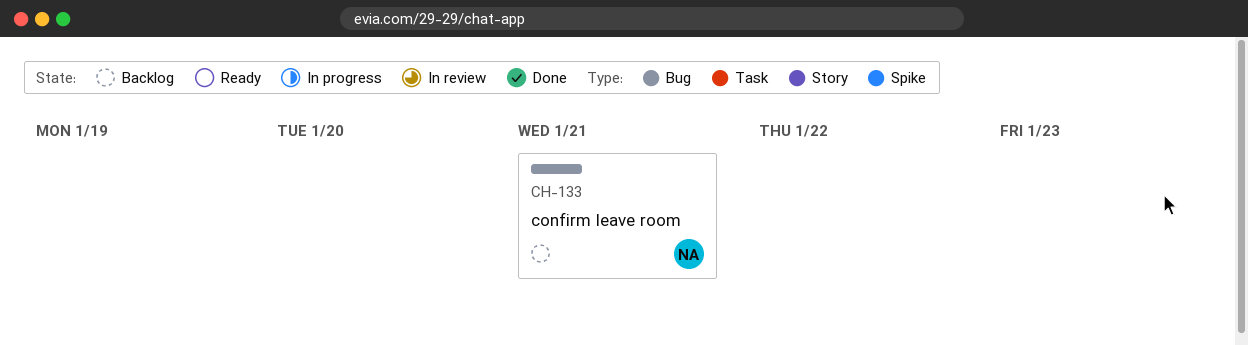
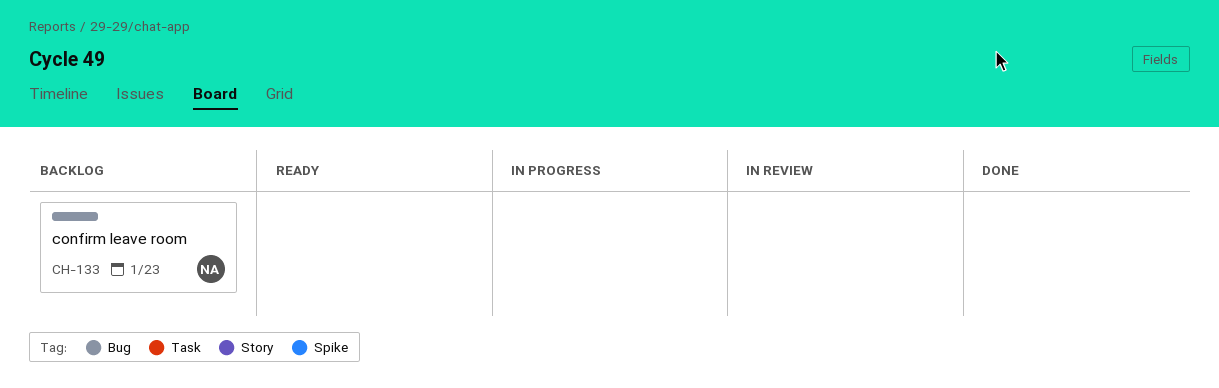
CH-133, due: Jan 21 -> Jan 23

